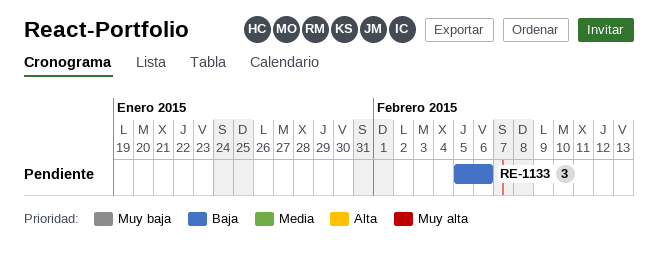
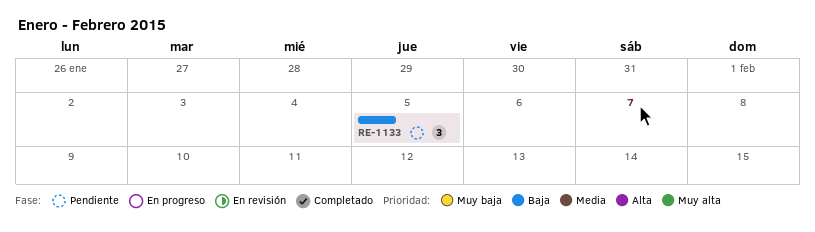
RE-1133, due: Feb 6 -> Feb 5

